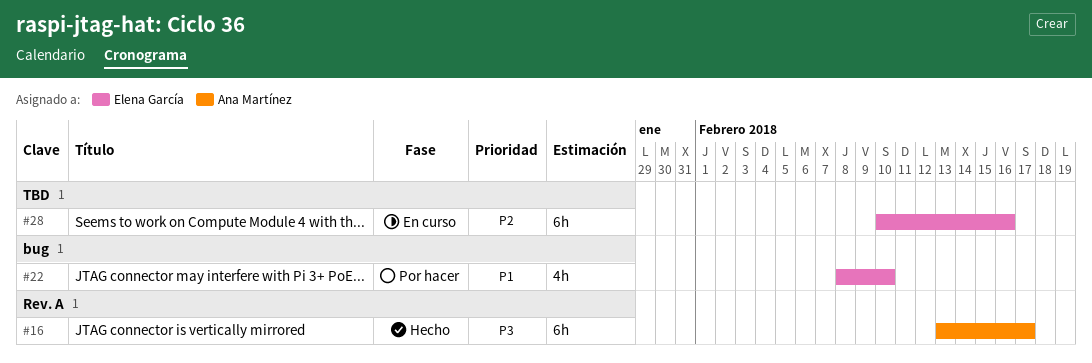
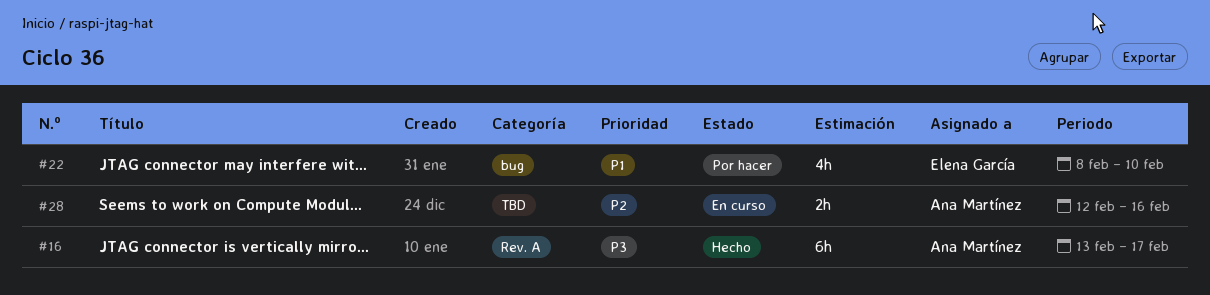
#28, owner: Elena García -> Ana Martínez
#28, estimate: 6h -> 2h
#28, start: Feb 10 -> Feb 12

